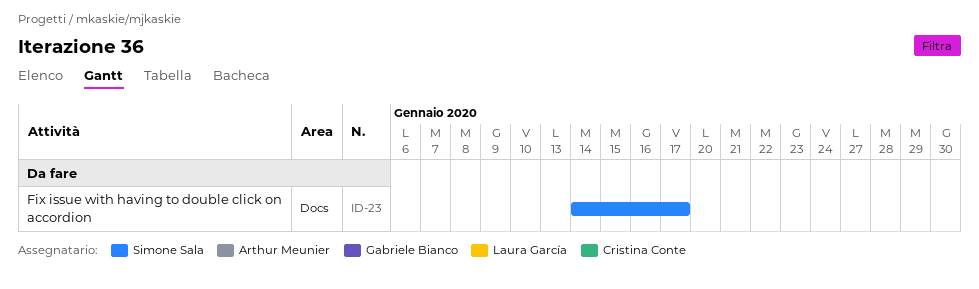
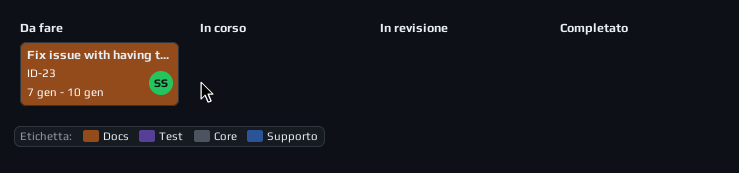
ID-23, start: Jan 14 -> Jan 7
ID-23, due: Jan 17 -> Jan 10

